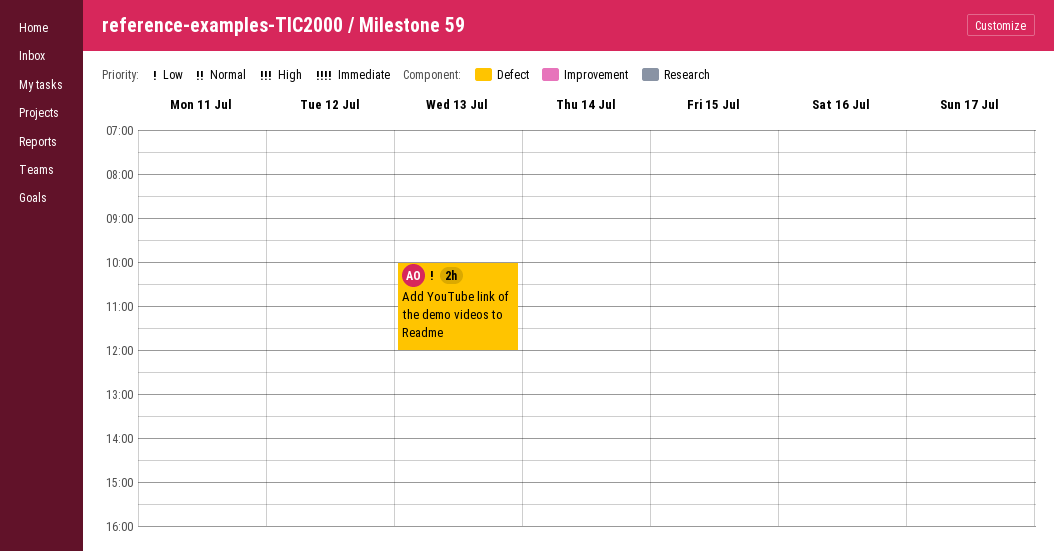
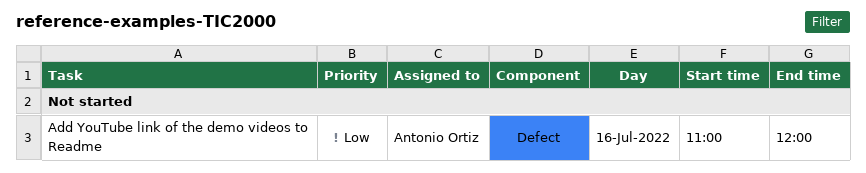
Add YouTube link of the demo videos to Readme, day: Jul 13 -> Jul 16
Add YouTube link of the demo videos to Readme, begins: 10:00 -> 11:00

